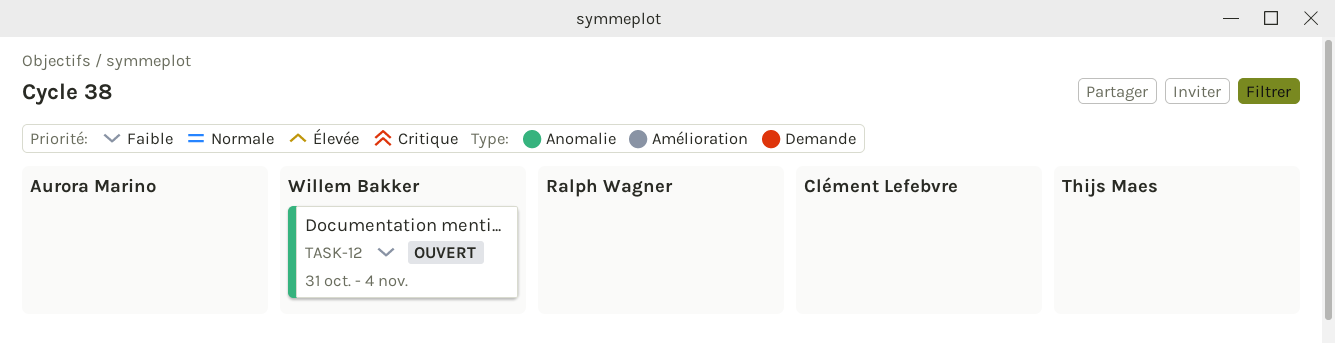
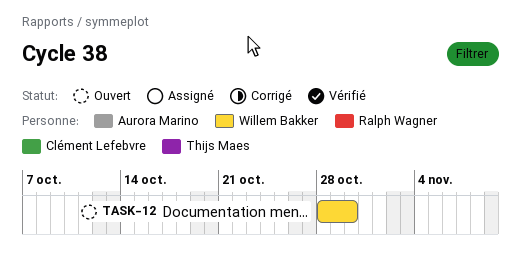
TASK-12, start: Oct 31 -> Oct 28
TASK-12, due: Nov 4 -> Oct 30

